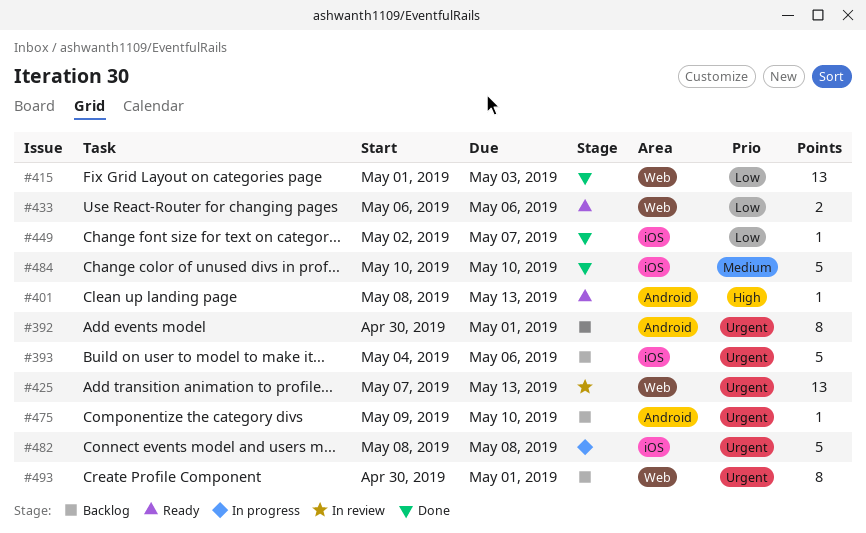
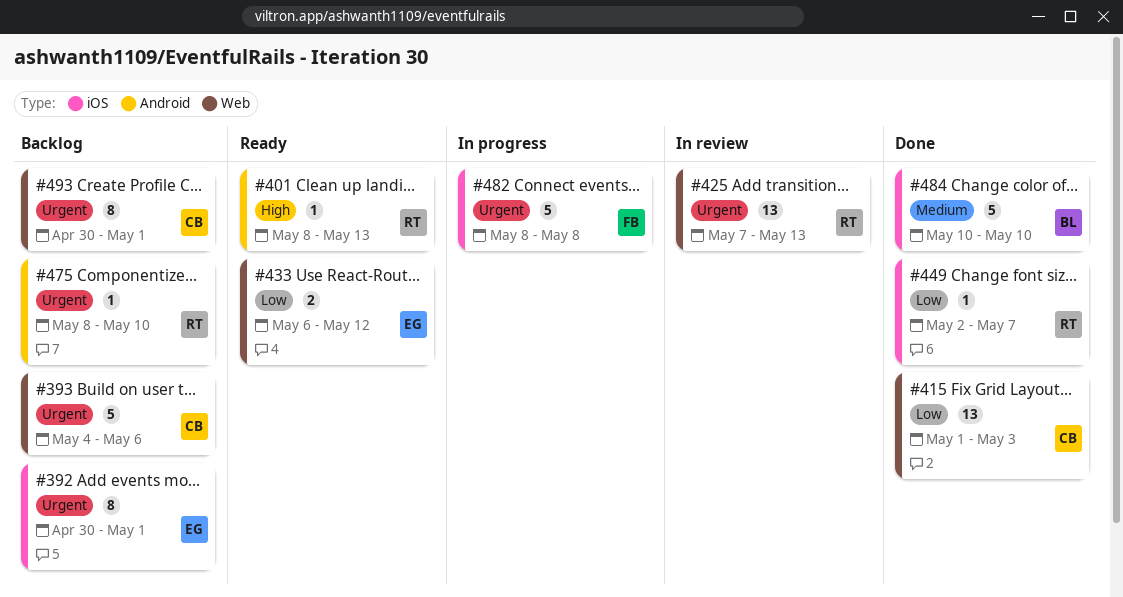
#392, label: Android -> iOS
#393, label: iOS -> Web
#433, due: May 6 -> May 12
#475, start: May 9 -> May 8

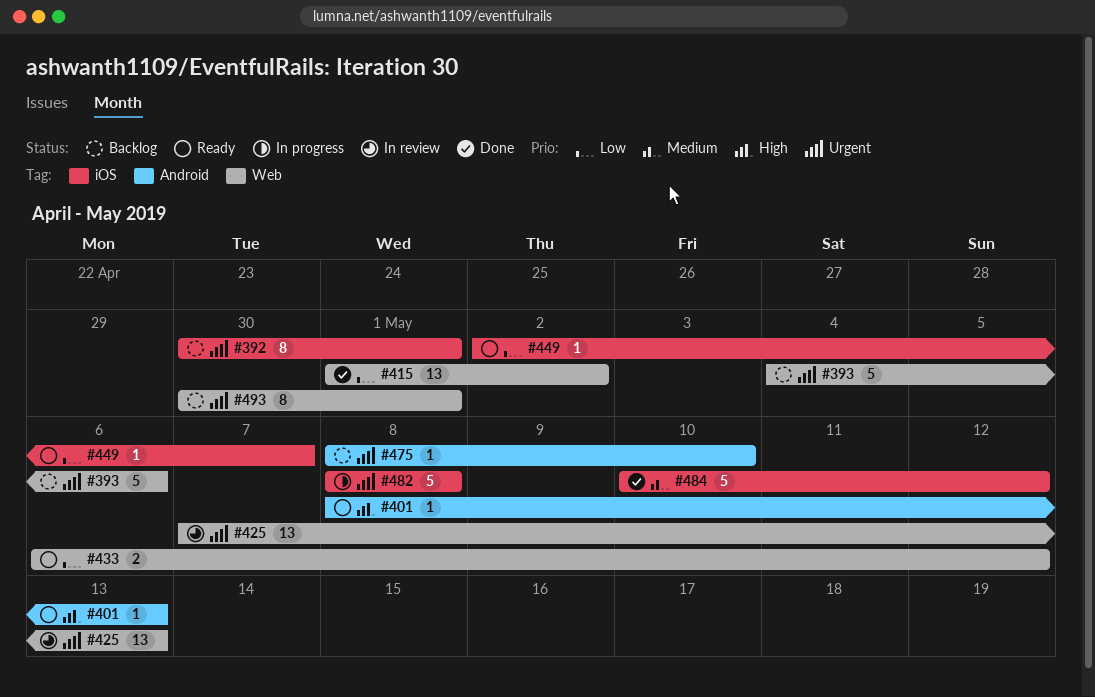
#415, due: May 3 -> May 2
#449, status: Done -> Ready
#484, due: May 10 -> May 12

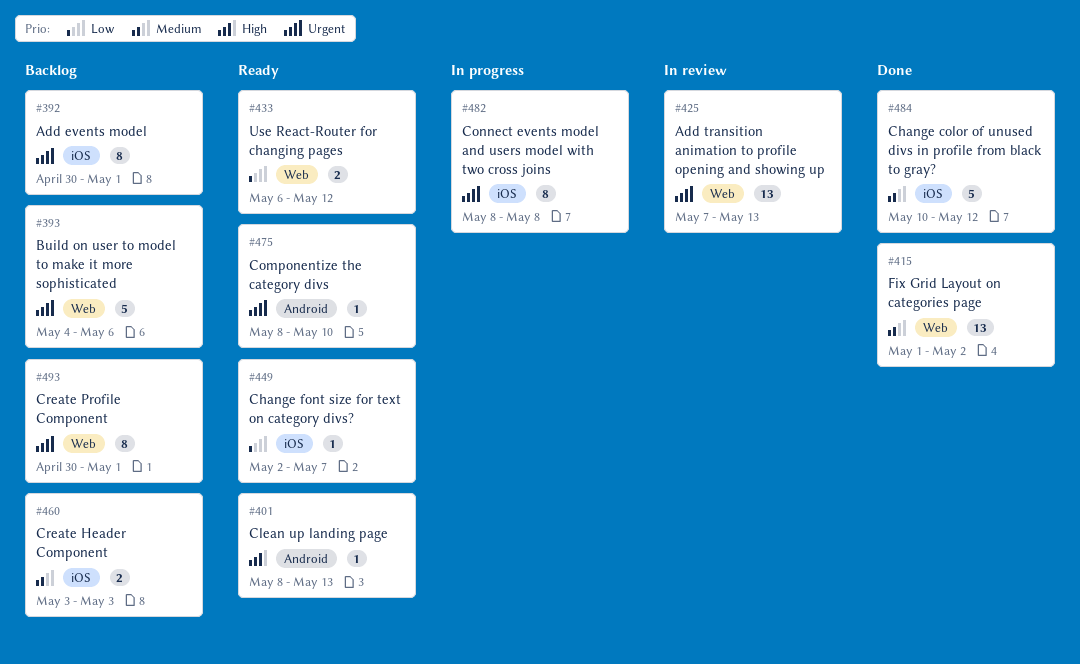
#415, priority: Low -> Medium
#460: none -> present
#475, status: Backlog -> Ready
#482, estimate: 5 -> 8

